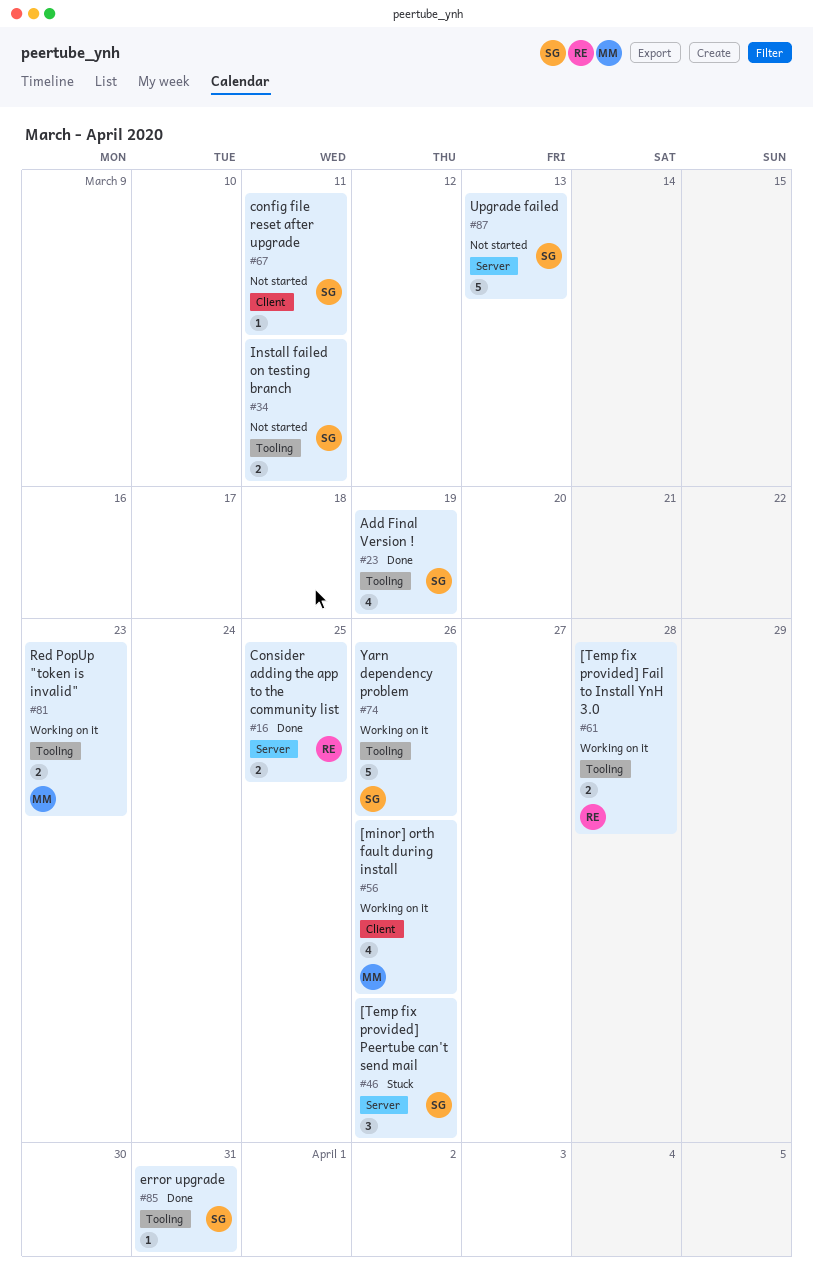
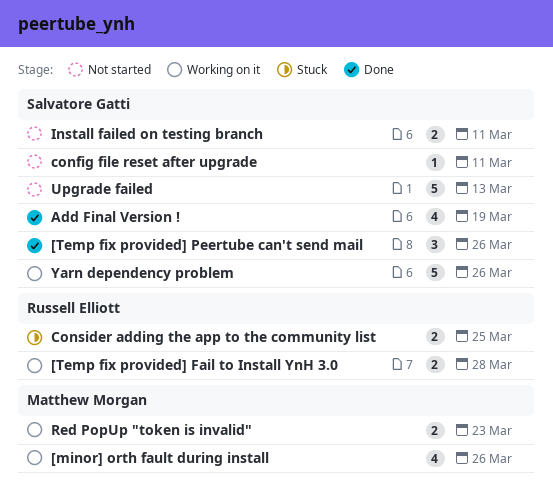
[Temp fix provided] Peertube can't send mail, status: Stuck -> Done
Consider adding the app to the community list, status: Done -> Stuck
error upgrade: present -> none

